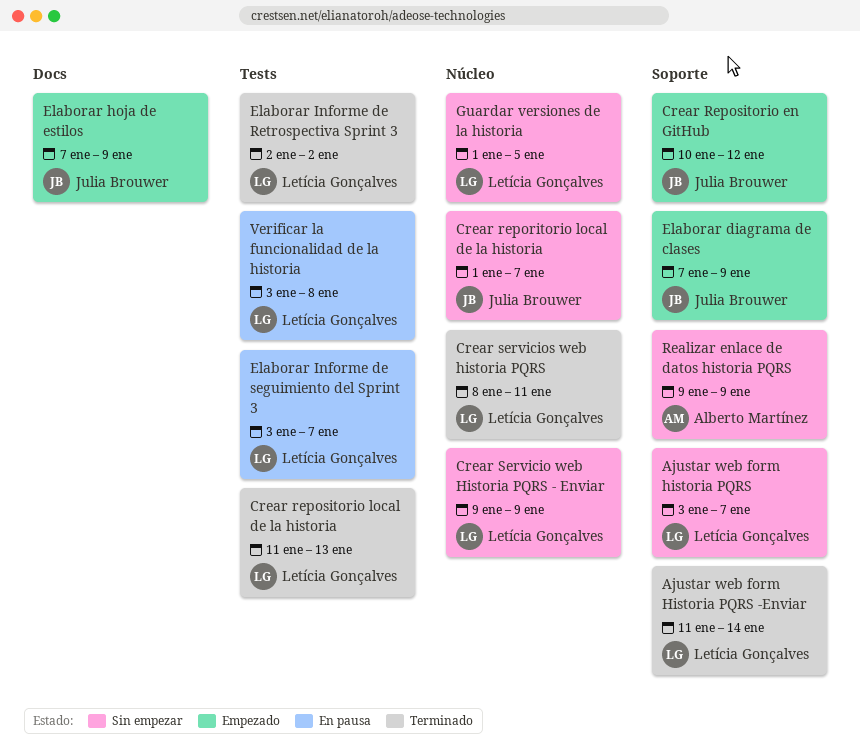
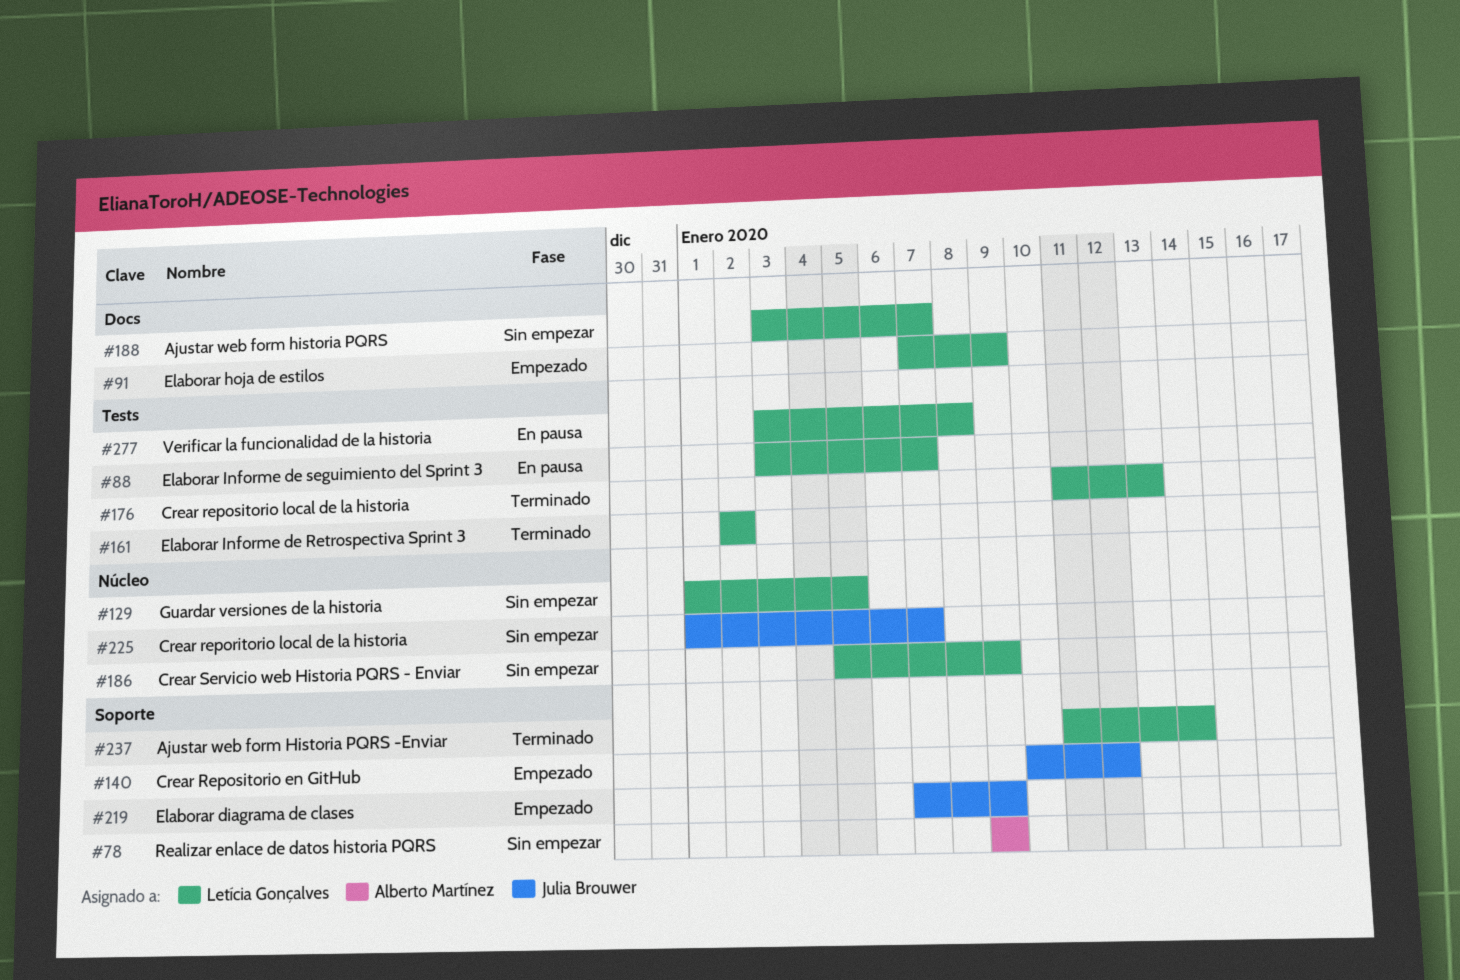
Ajustar web form historia PQRS, label: Soporte -> Docs
Crear Servicio web Historia PQRS - Enviar, start: Jan 9 -> Jan 5
Crear servicios web historia PQRS: present -> none
Elaborar hoja de estilos, owner: Julia Brouwer -> Letícia Gonçalves

